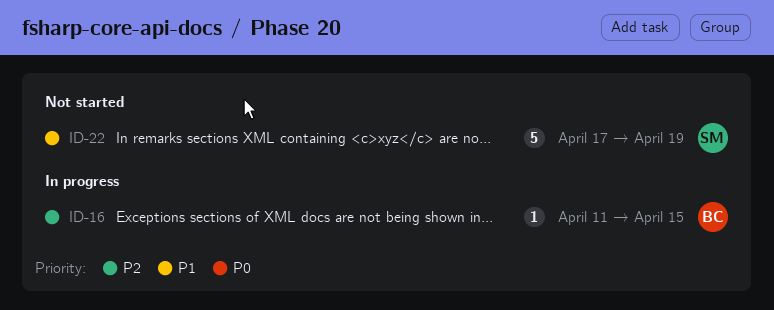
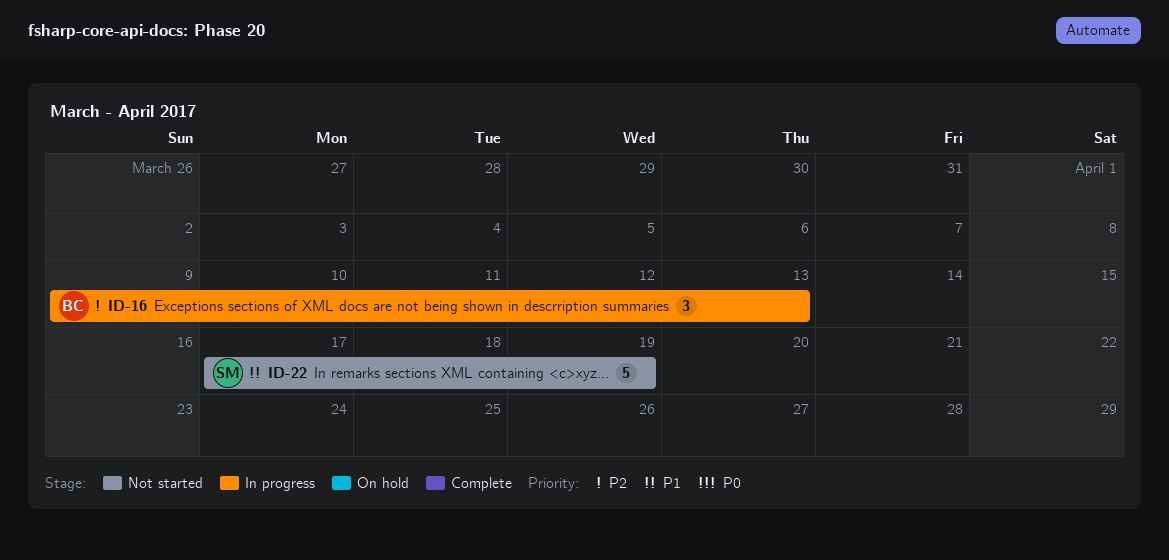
ID-16, estimate: 1 -> 3
ID-16, start: Apr 11 -> Apr 9
ID-16, due: Apr 15 -> Apr 13

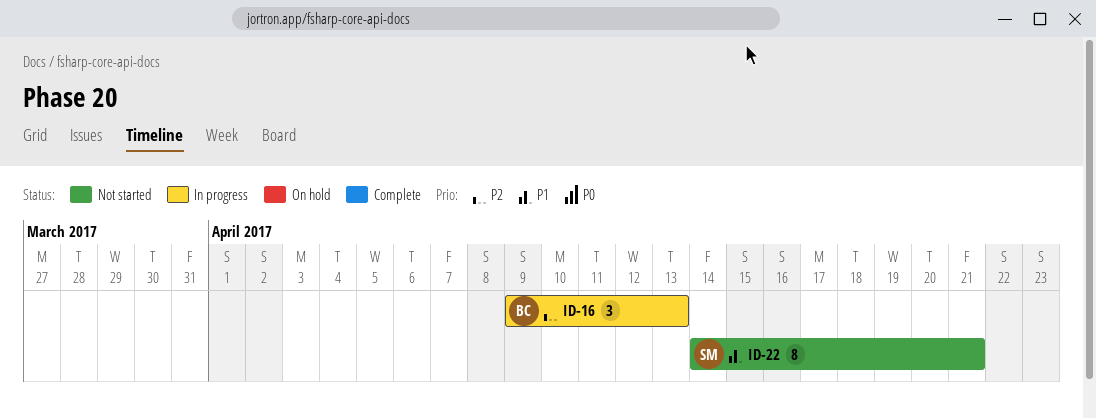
ID-22, estimate: 5 -> 8
ID-22, start: Apr 17 -> Apr 14
ID-22, due: Apr 19 -> Apr 21

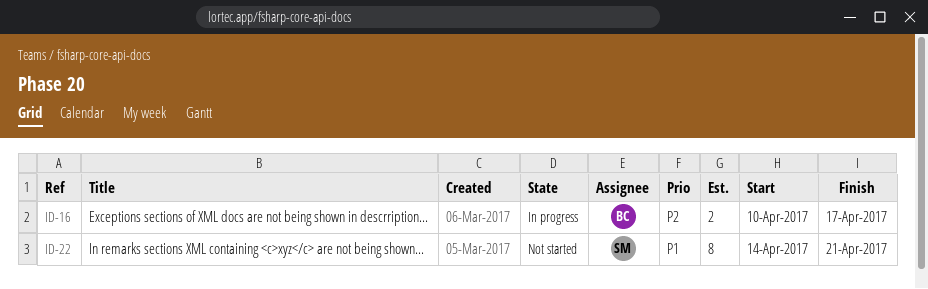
ID-16, estimate: 3 -> 2
ID-16, start: Apr 9 -> Apr 10
ID-16, due: Apr 13 -> Apr 17

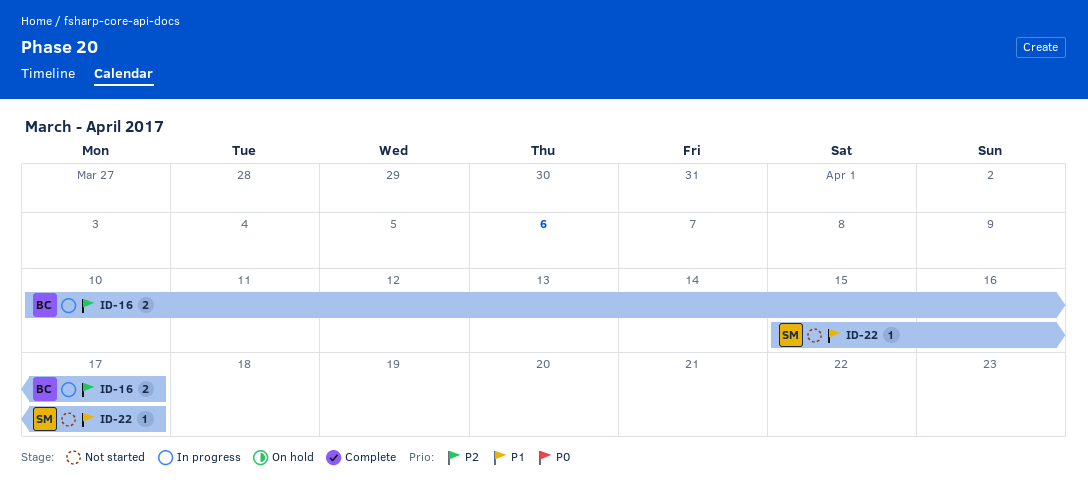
ID-22, estimate: 8 -> 1
ID-22, start: Apr 14 -> Apr 15
ID-22, due: Apr 21 -> Apr 17

